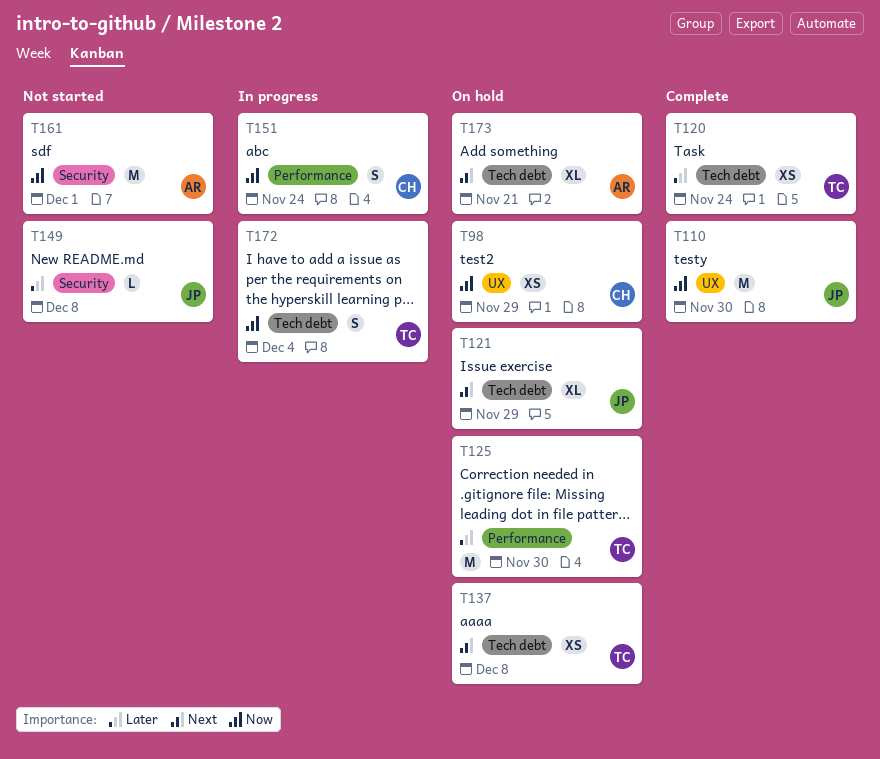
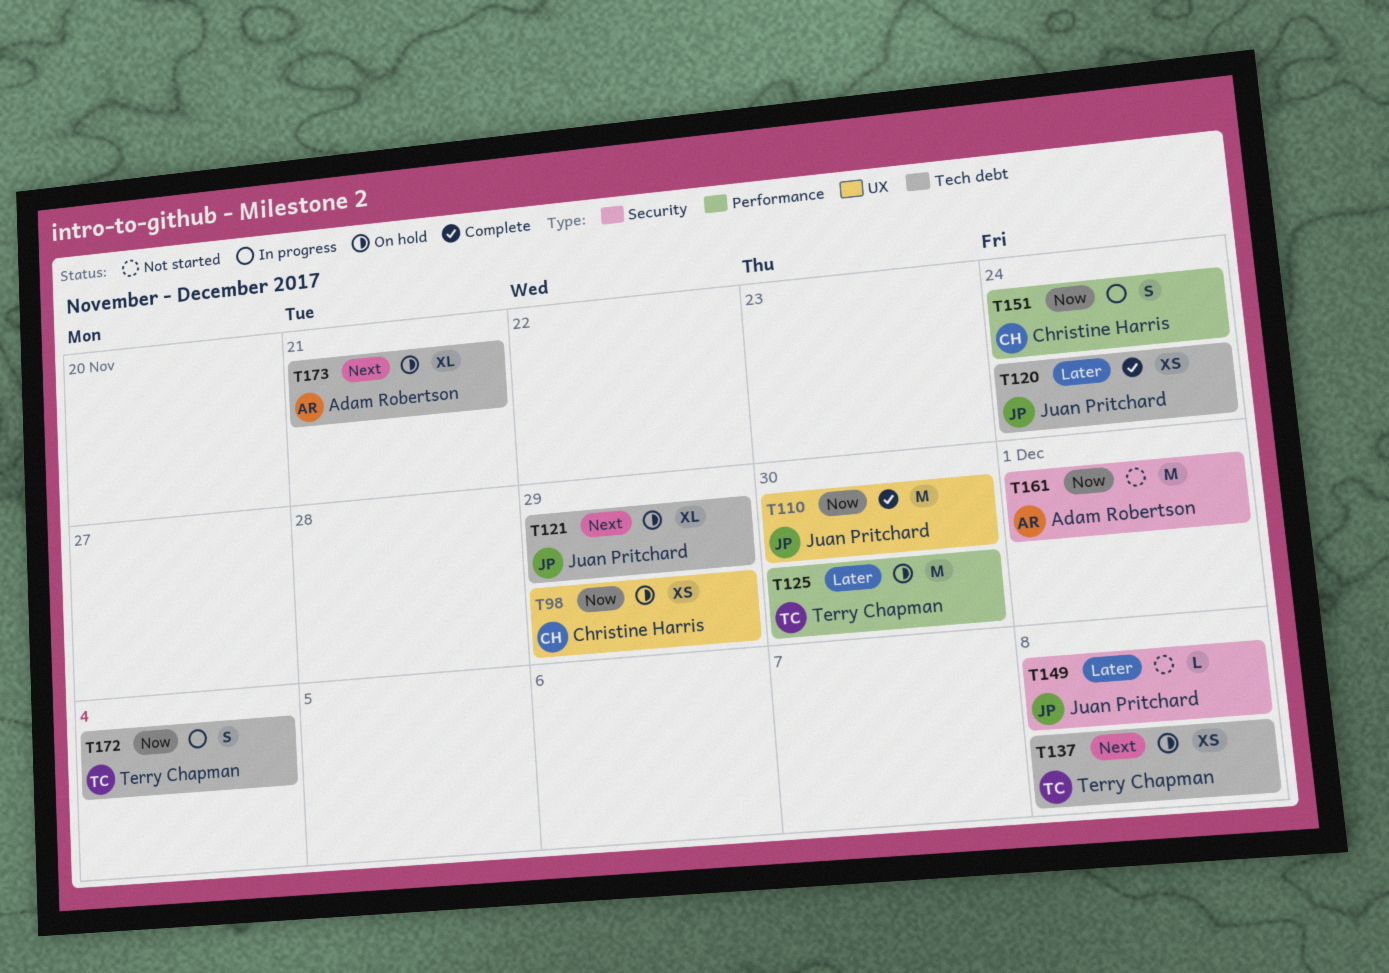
T120, owner: Terry Chapman -> Juan Pritchard

